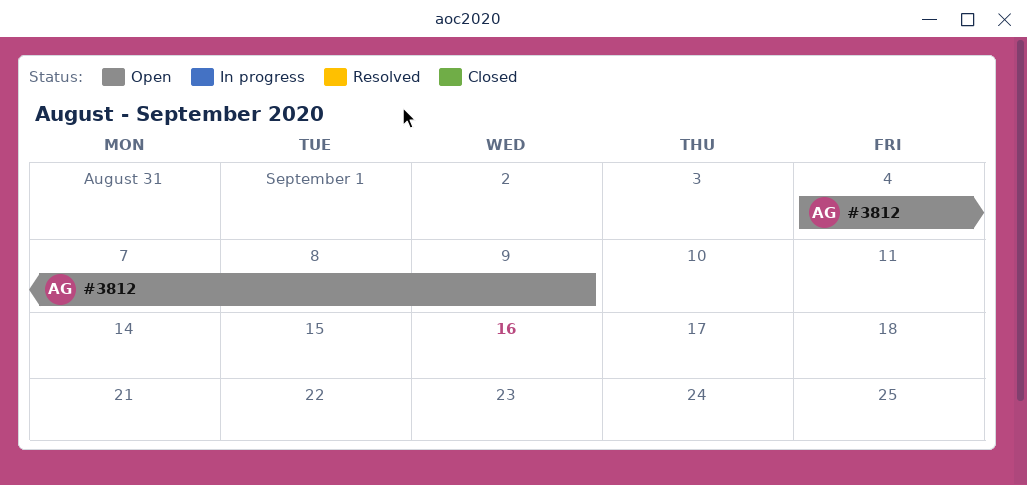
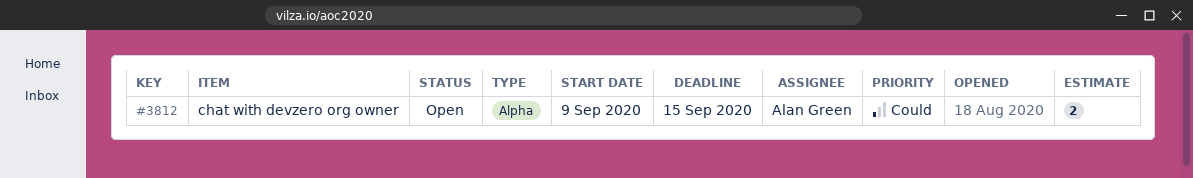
#3812, start: Sep 4 -> Sep 9
#3812, due: Sep 9 -> Sep 15

